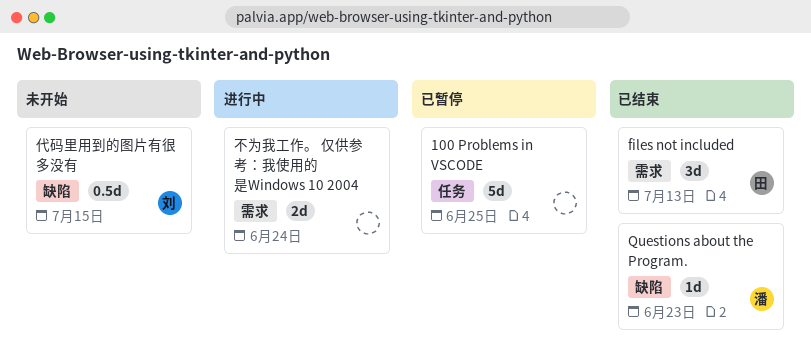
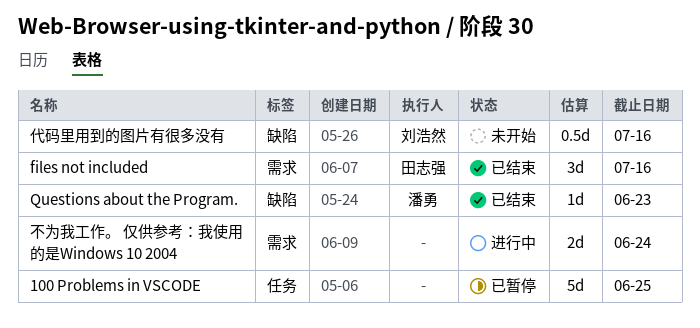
files not included, due: Jul 13 -> Jul 16
代码里用到的图片有很多没有, due: Jul 15 -> Jul 16

